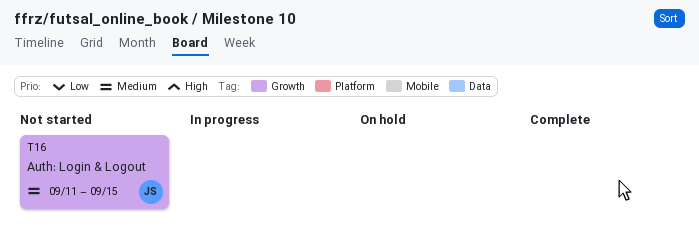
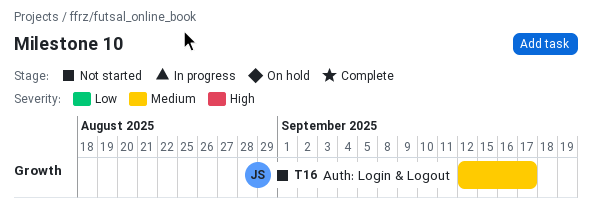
T16, start: Sep 11 -> Sep 12
T16, due: Sep 15 -> Sep 17

